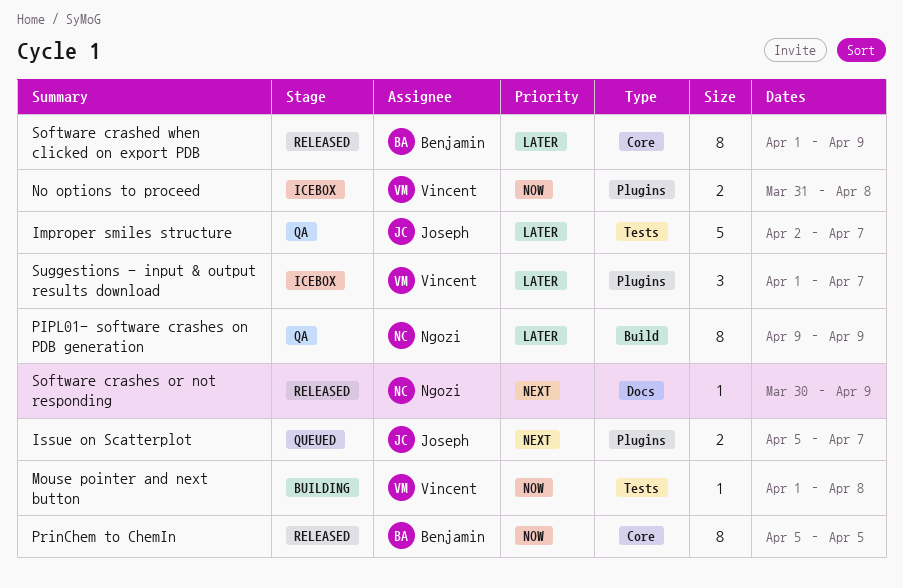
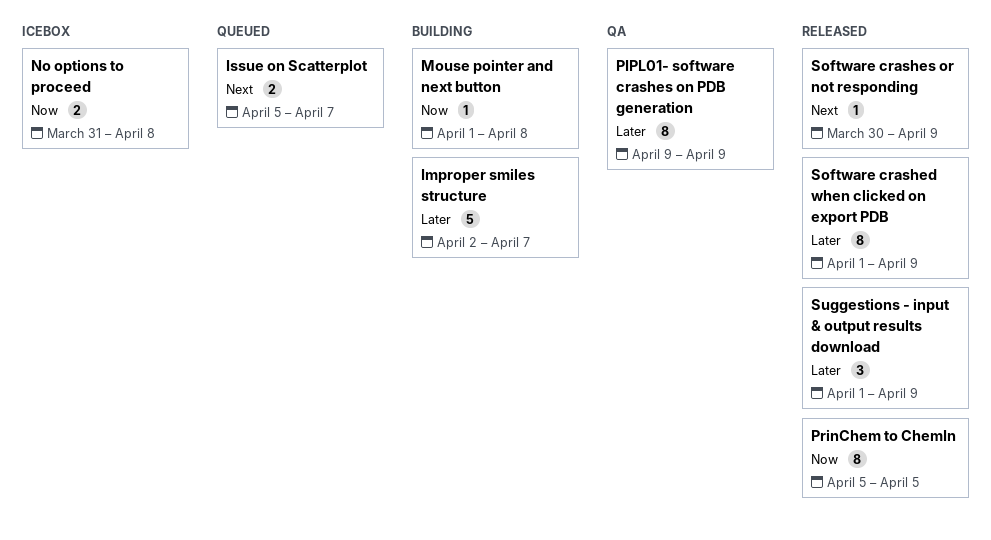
Improper smiles structure, status: QA -> Building
Suggestions - input & output results download, status: Icebox -> Released
Suggestions - input & output results download, due: Apr 7 -> Apr 9

